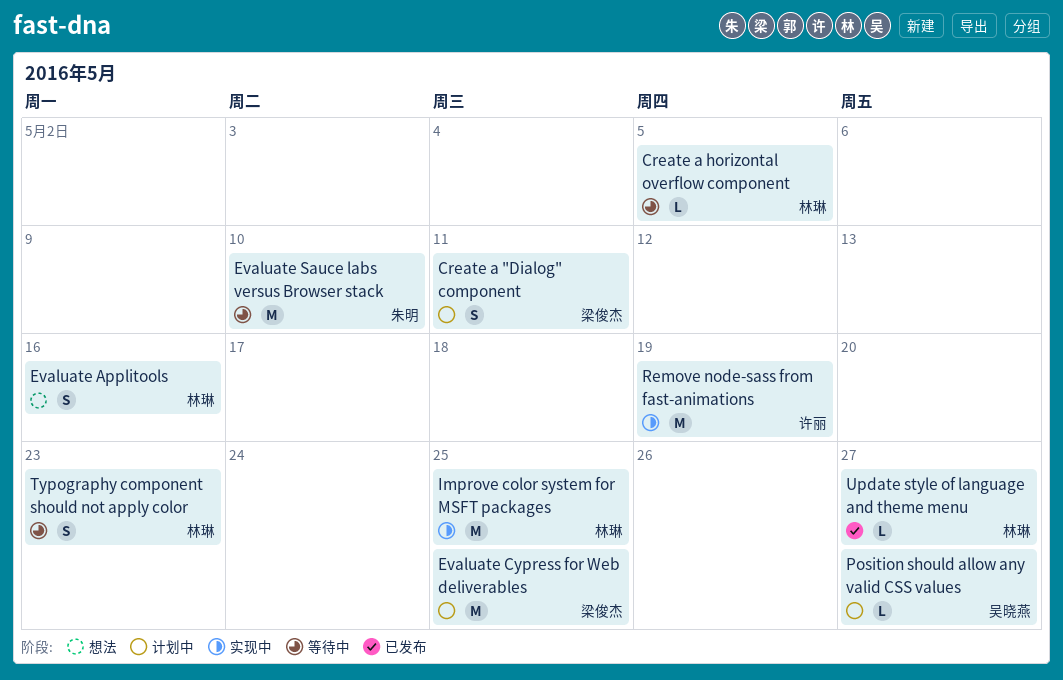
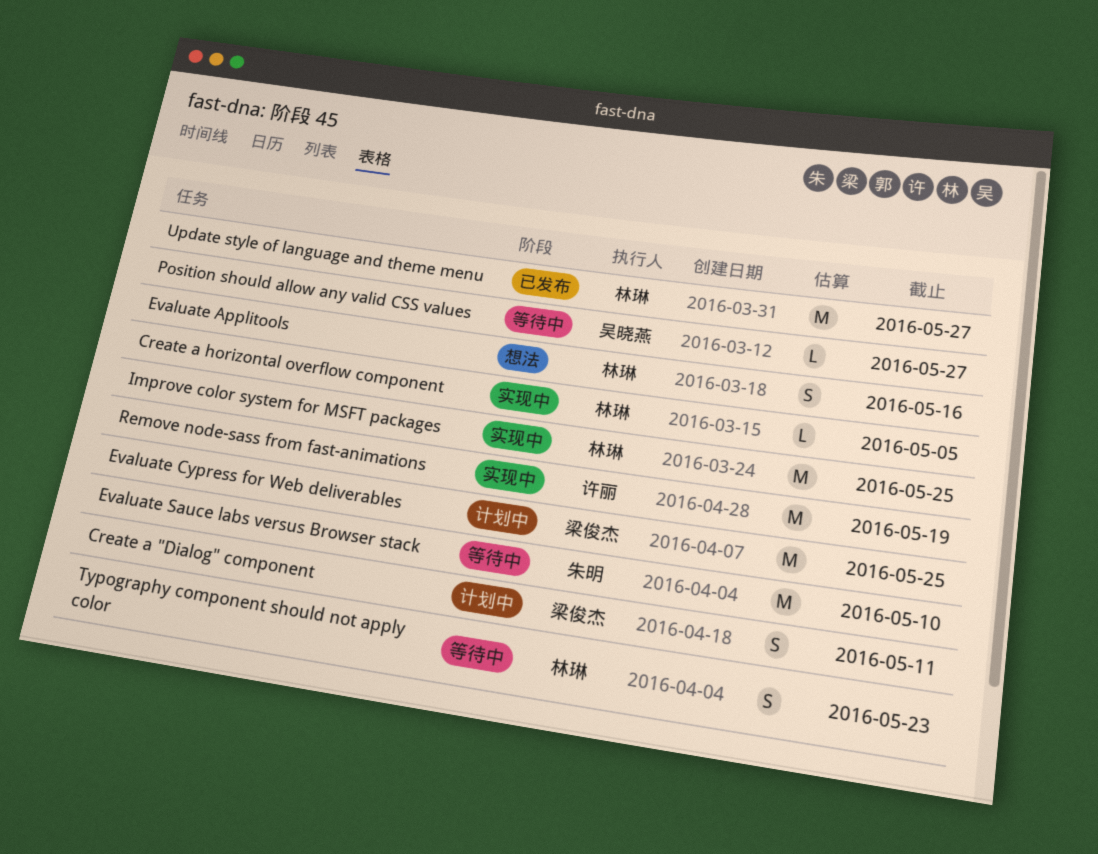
Create a horizontal overflow component, status: 等待中 -> 实现中
Position should allow any valid CSS values, status: 计划中 -> 等待中
Update style of language and theme menu, estimate: L -> M

